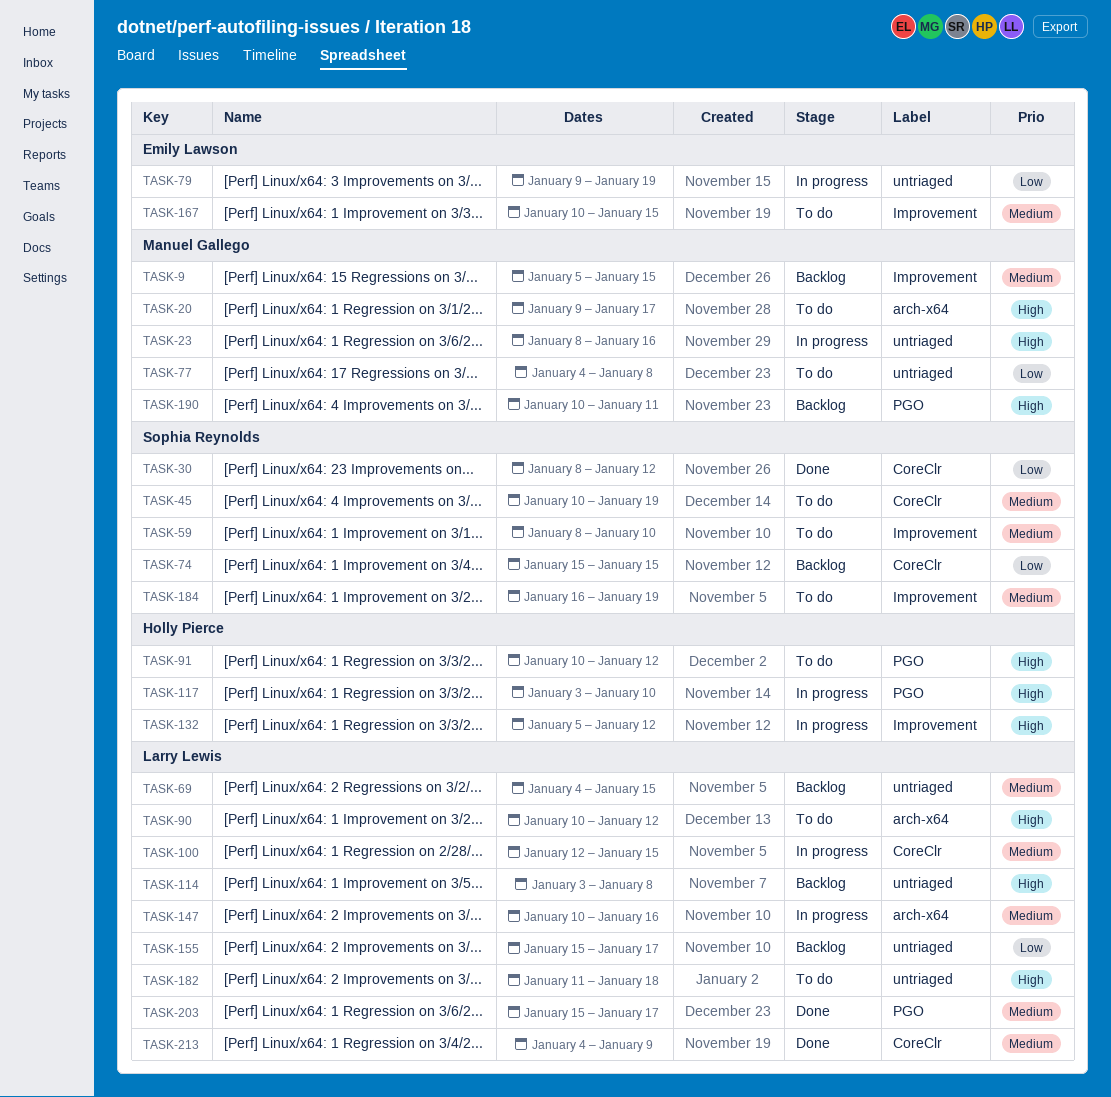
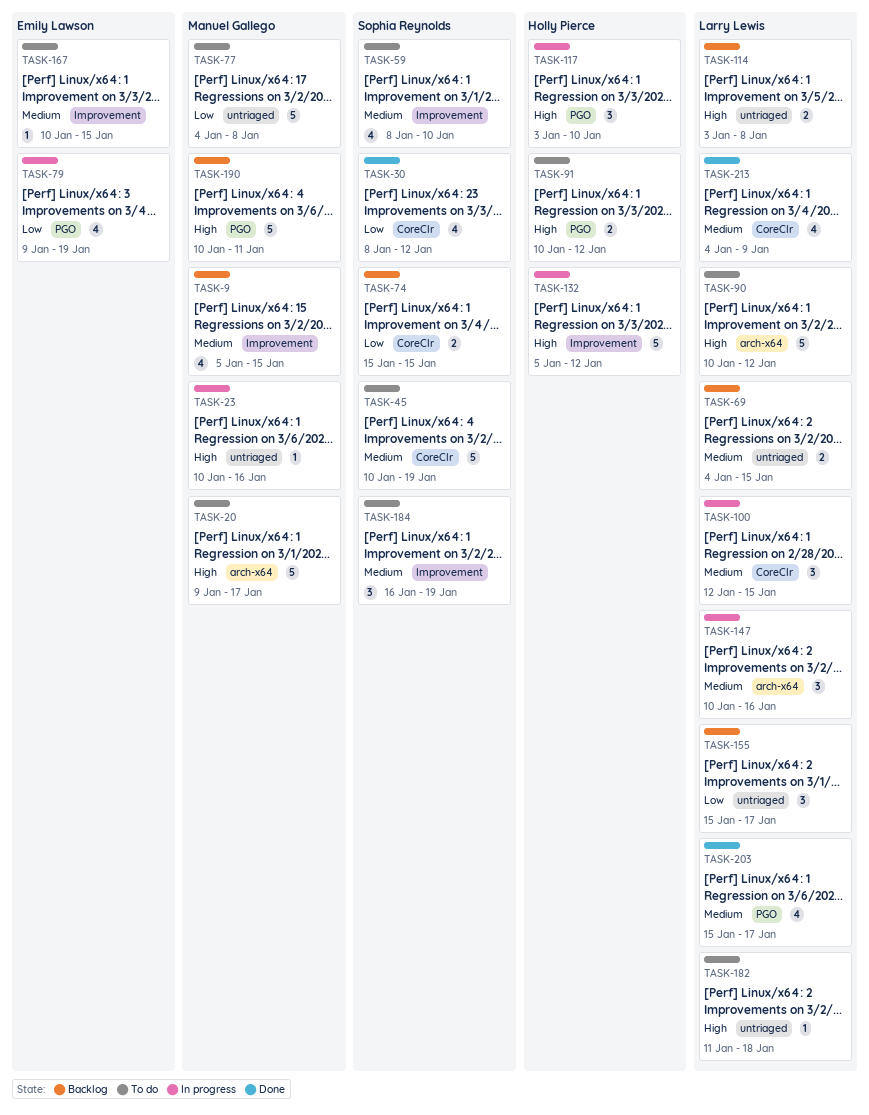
TASK-23, start: Jan 8 -> Jan 10
TASK-79, label: untriaged -> PGO

